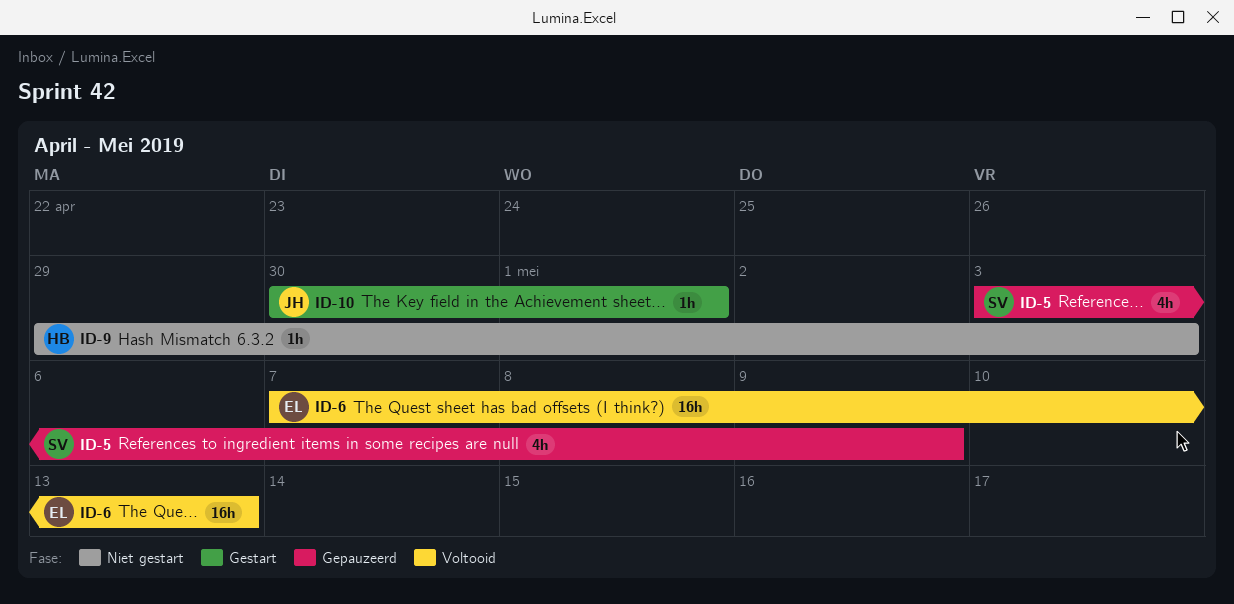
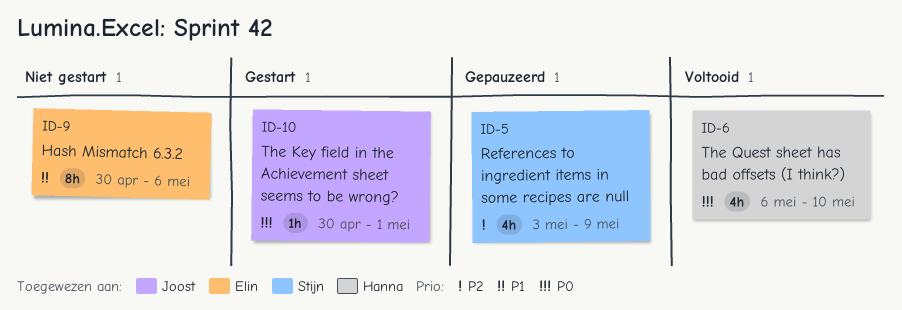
ID-6, owner: Elin -> Hanna
ID-6, estimate: 16h -> 4h
ID-6, start: May 7 -> May 6
ID-6, due: May 13 -> May 10
ID-9, owner: Hanna -> Elin
ID-9, estimate: 1h -> 8h
ID-9, start: Apr 29 -> Apr 30
ID-9, due: May 3 -> May 6

